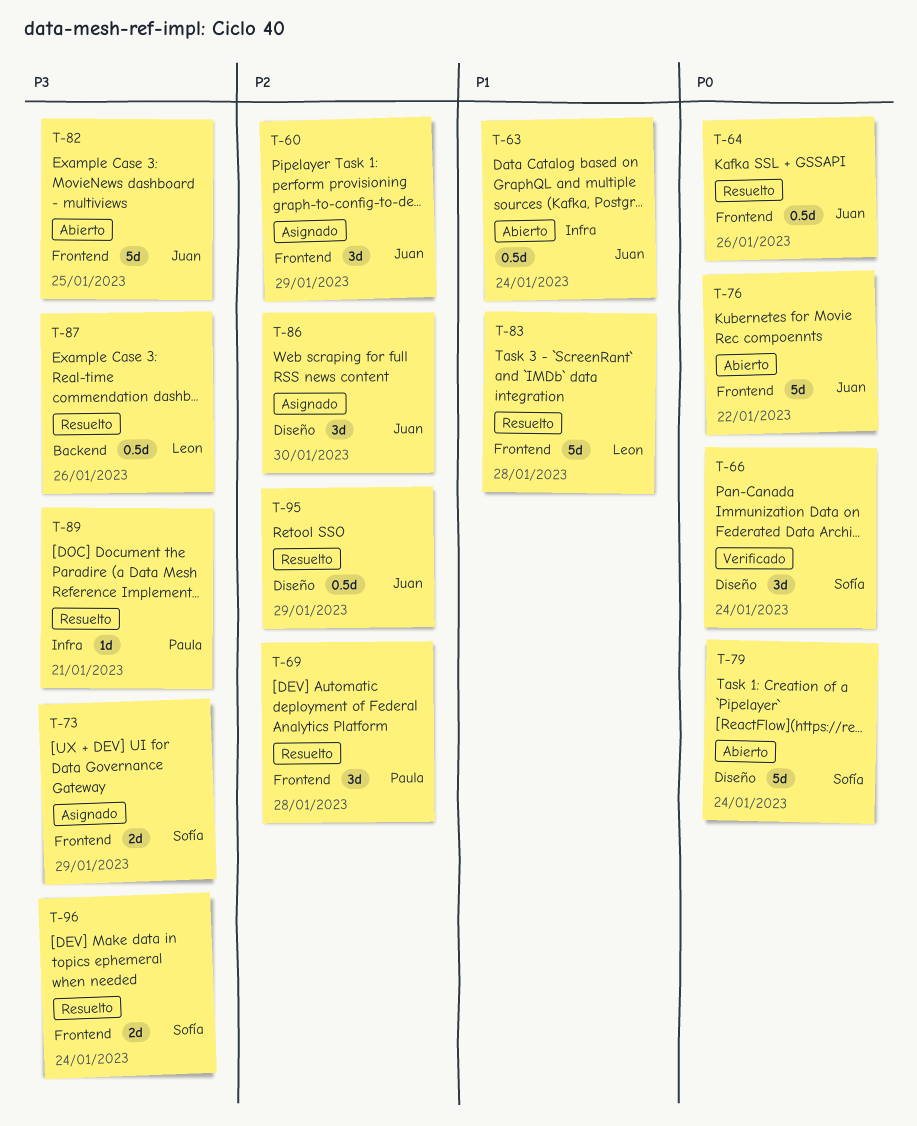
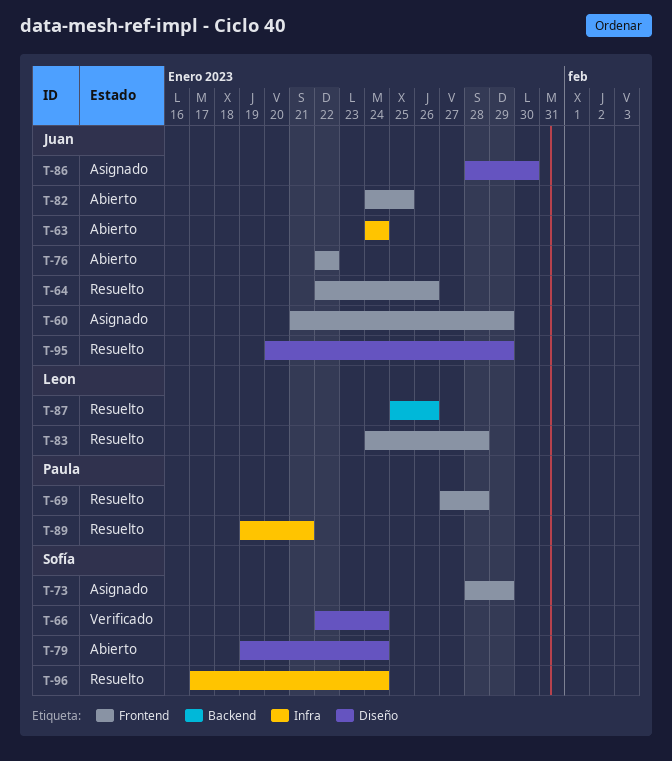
T-96, label: Frontend -> Infra

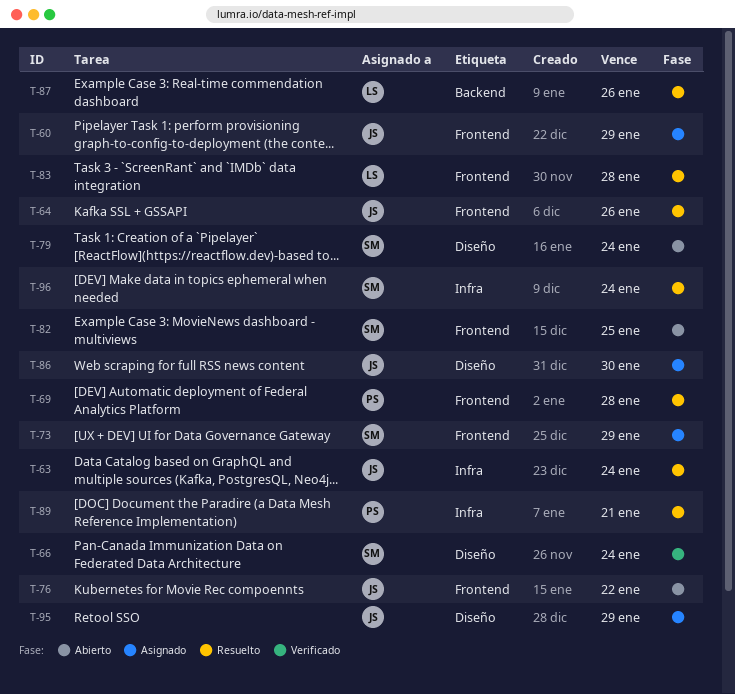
T-63, status: Abierto -> Resuelto
T-82, owner: Juan -> Sofía
T-95, status: Resuelto -> Asignado

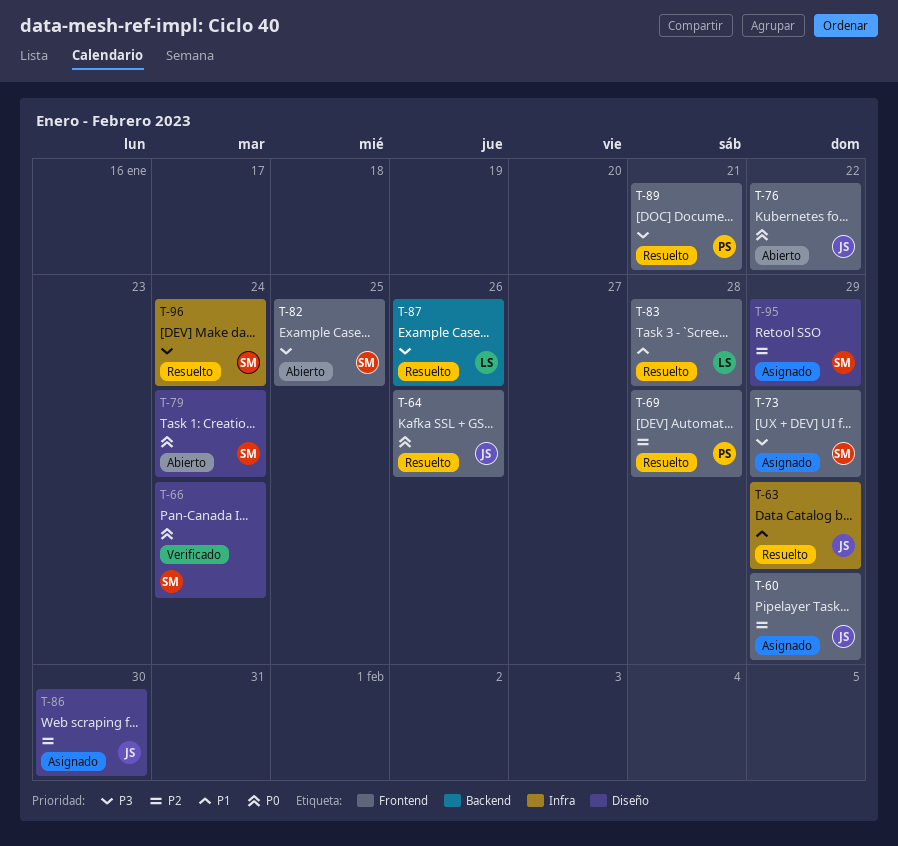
T-63, due: Jan 24 -> Jan 29
T-89, label: Infra -> Frontend
T-95, owner: JS -> SM

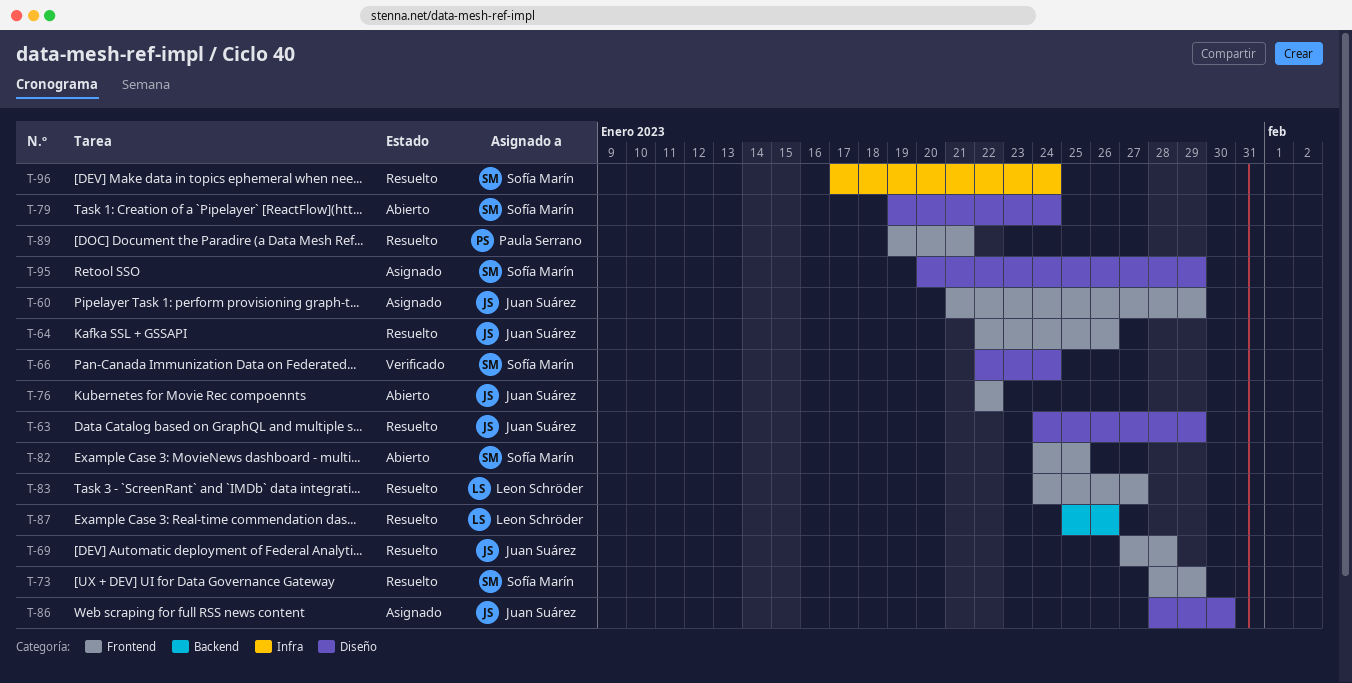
T-63, label: Infra -> Diseño
T-69, owner: Paula Serrano -> Juan Suárez
T-73, status: Asignado -> Resuelto
T-83, due: Jan 28 -> Jan 27

